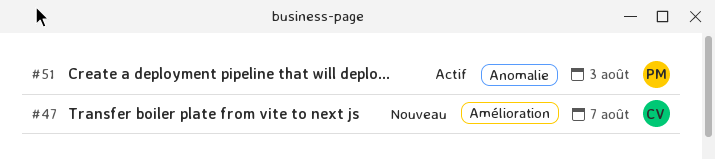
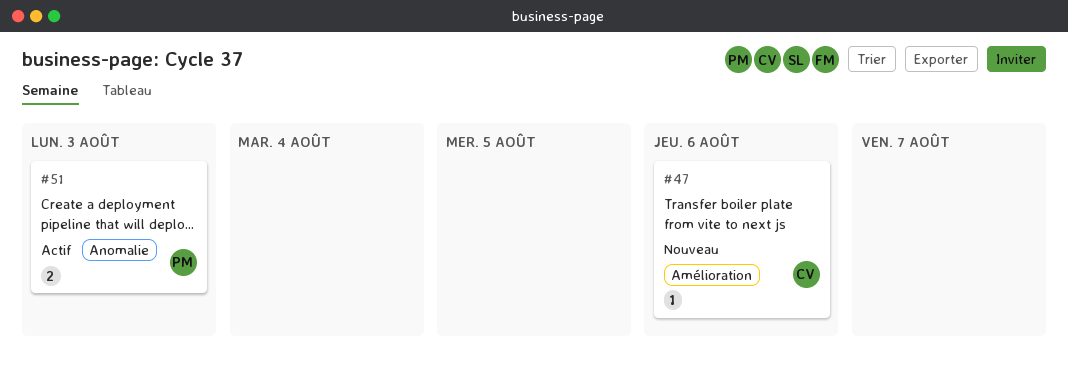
#47, due: Aug 7 -> Aug 6

